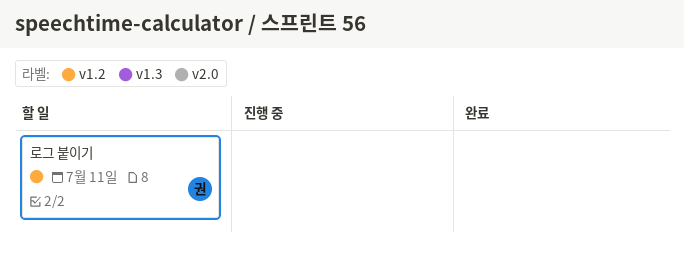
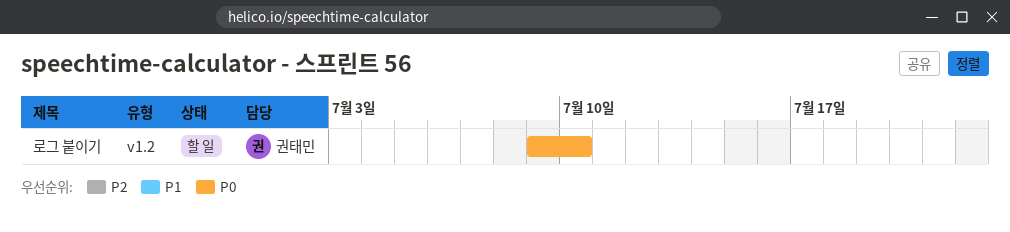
로그 붙이기, due: Jul 11 -> Jul 10

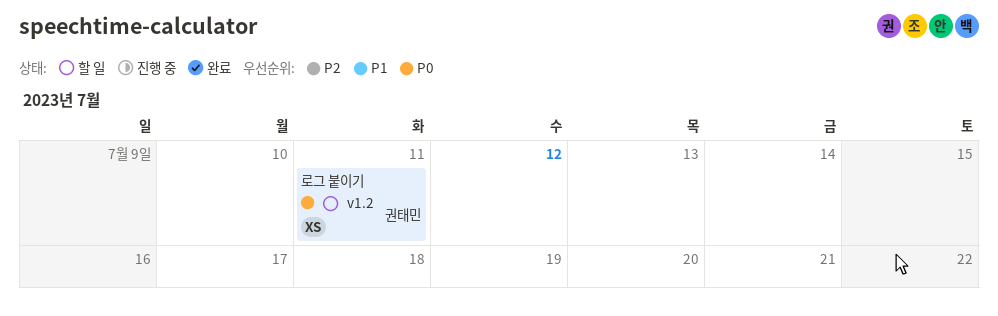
로그 붙이기, due: Jul 10 -> Jul 11

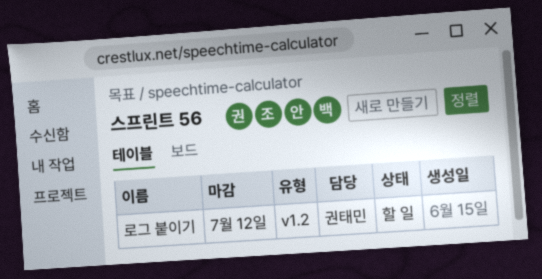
로그 붙이기, due: Jul 11 -> Jul 12

